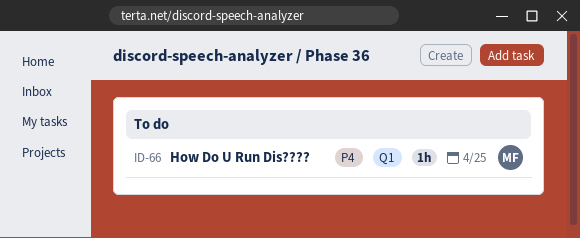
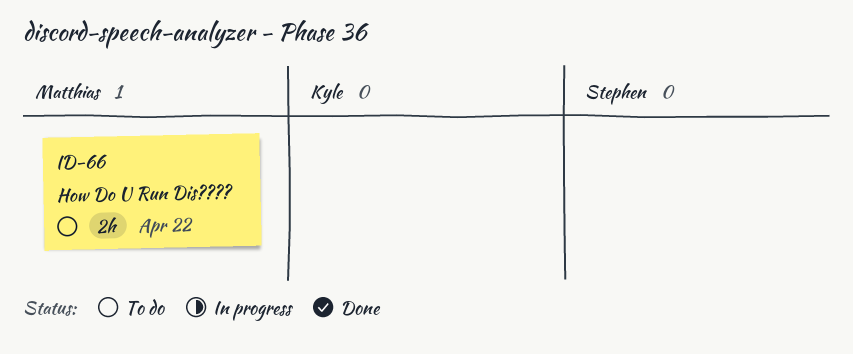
ID-66, estimate: 1h -> 2h
ID-66, due: Apr 25 -> Apr 22

